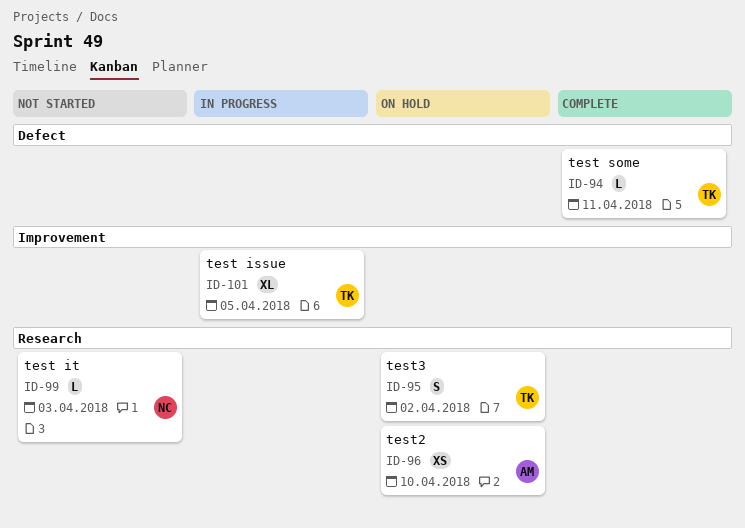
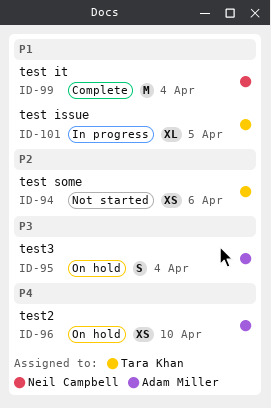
ID-94, status: Complete -> Not started
ID-94, estimate: L -> XS
ID-94, due: Apr 11 -> Apr 6
ID-95, owner: Tara Khan -> Adam Miller
ID-95, due: Apr 2 -> Apr 4
ID-99, status: Not started -> Complete
ID-99, estimate: L -> M
ID-99, due: Apr 3 -> Apr 4

